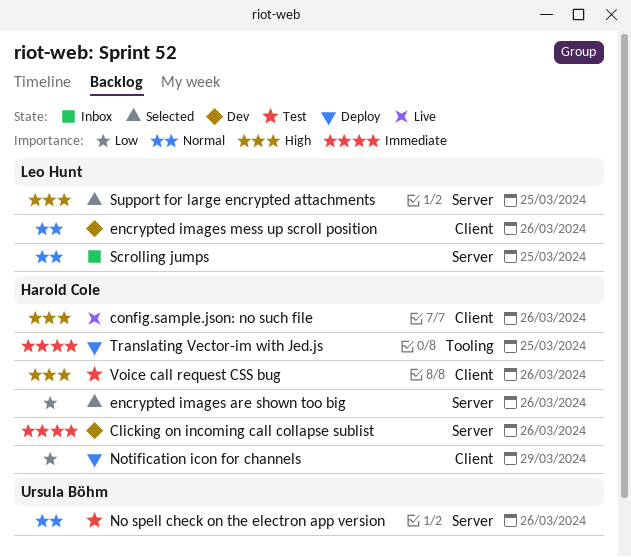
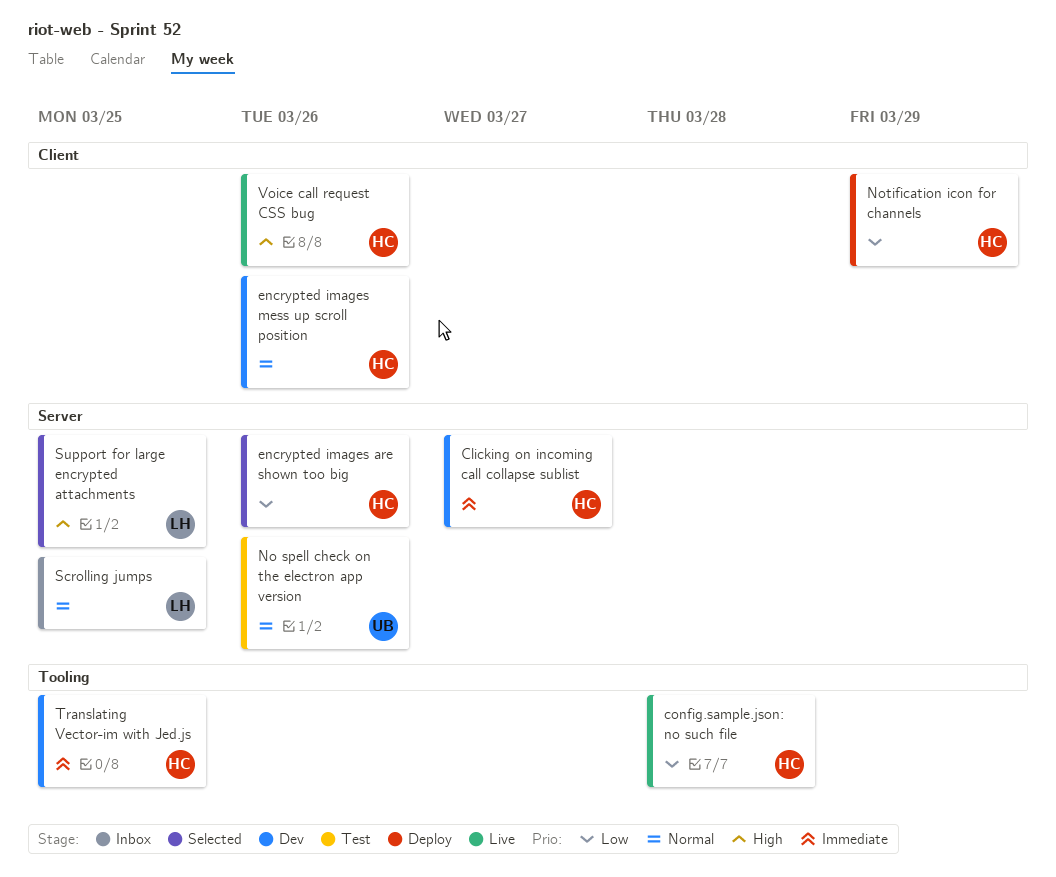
Clicking on incoming call collapse sublist, due: Mar 26 -> Mar 27
config.sample.json: no such file, priority: High -> Low
config.sample.json: no such file, label: Client -> Tooling
config.sample.json: no such file, due: Mar 26 -> Mar 28
encrypted images mess up scroll position, owner: Leo Hunt -> Harold Cole
Translating Vector-im with Jed.js, status: Deploy -> Dev
Voice call request CSS bug, status: Test -> Live

